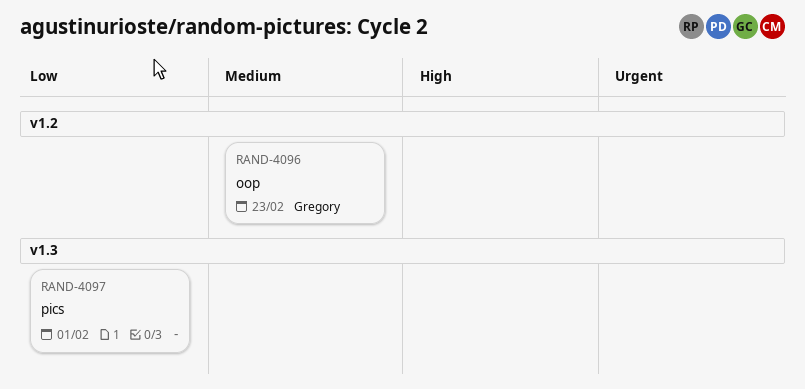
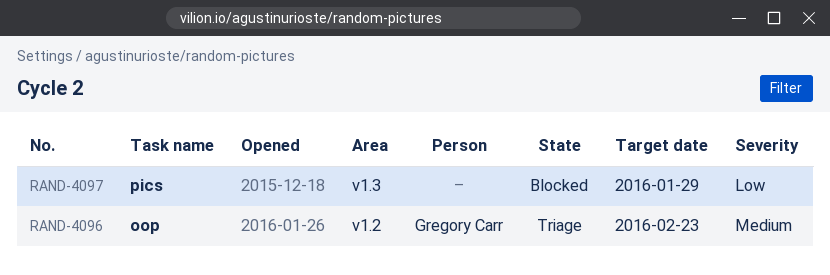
RAND-4097, due: Feb 1 -> Jan 29

